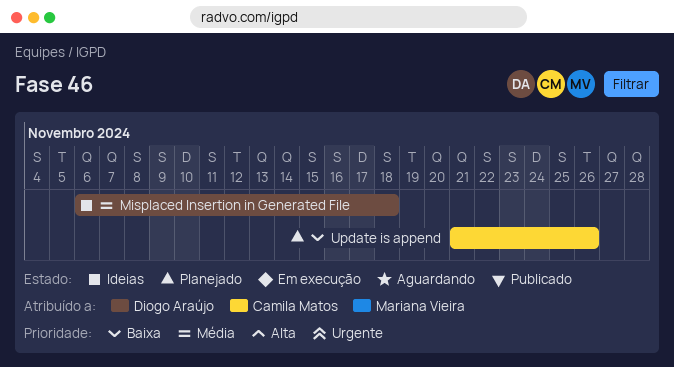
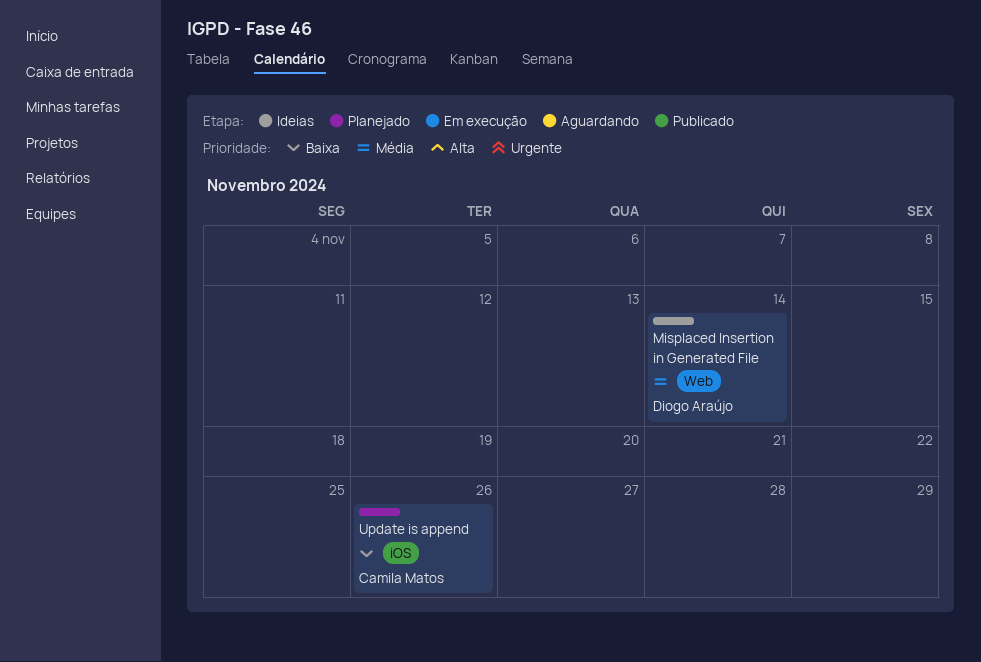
Misplaced Insertion in Generated File, due: Nov 18 -> Nov 14

